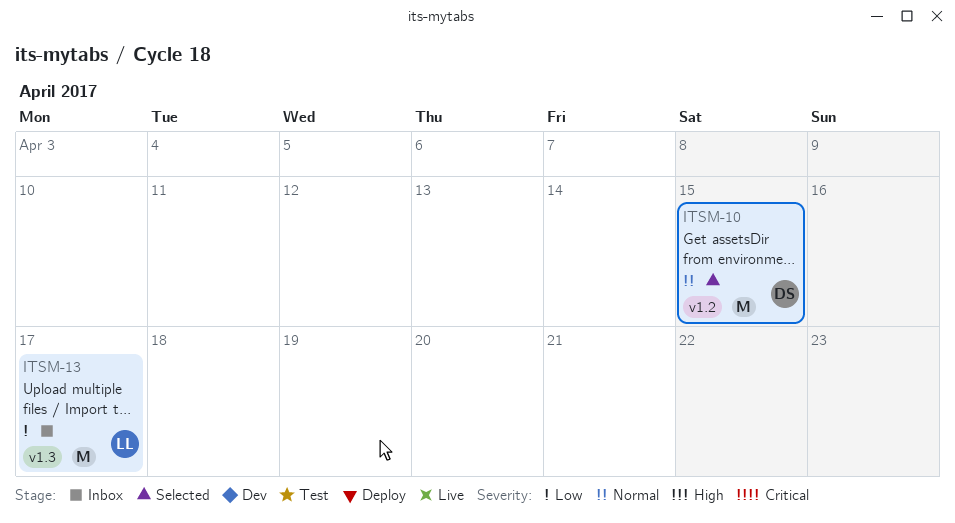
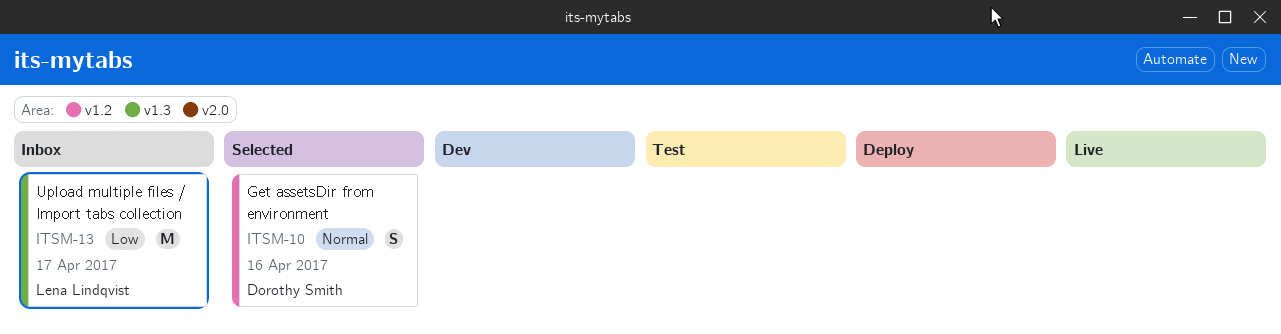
ITSM-10, estimate: M -> S
ITSM-10, due: Apr 15 -> Apr 16

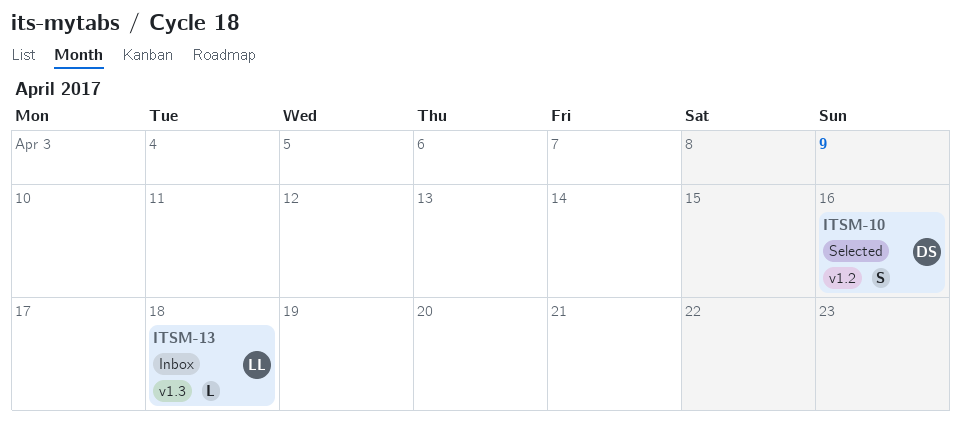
ITSM-13, estimate: M -> L
ITSM-13, due: Apr 17 -> Apr 18

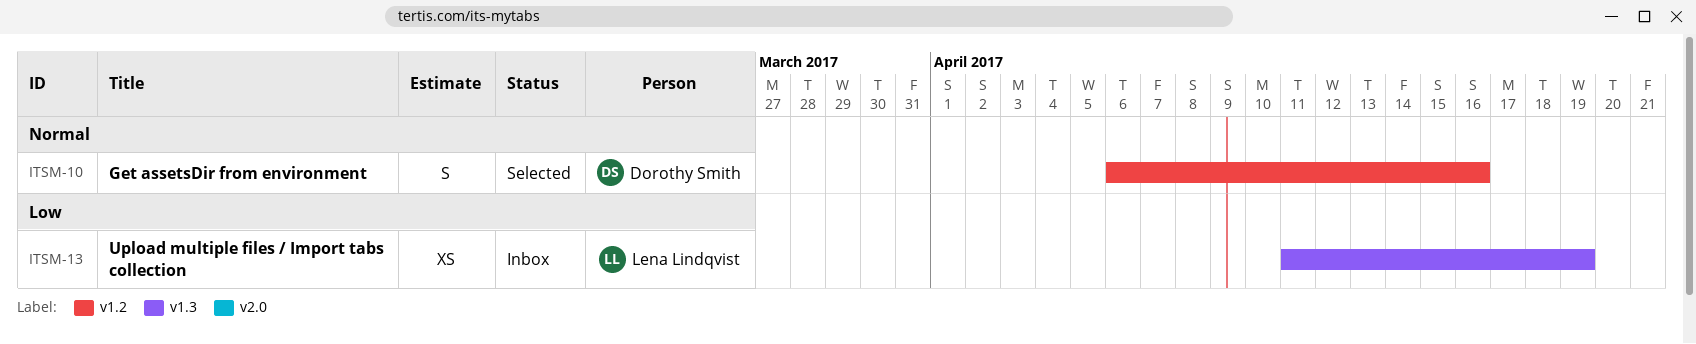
ITSM-13, estimate: L -> XS
ITSM-13, due: Apr 18 -> Apr 19

